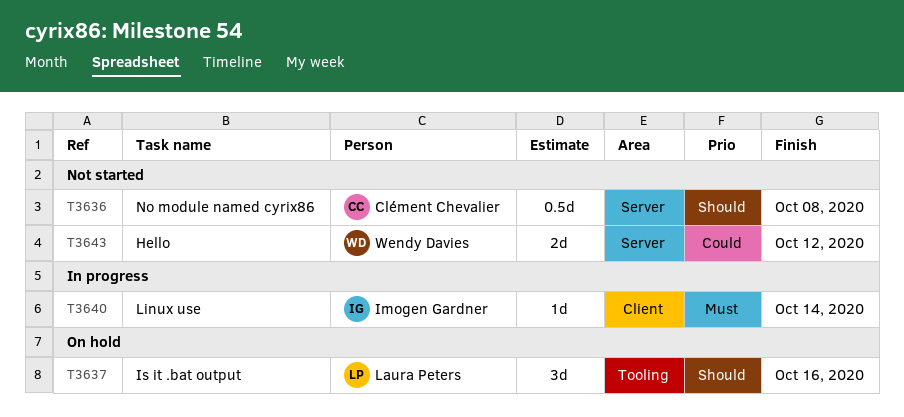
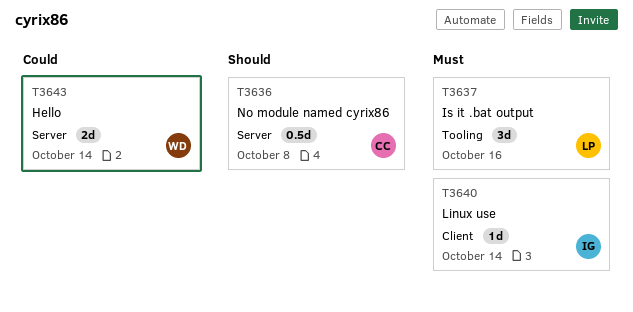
T3637, priority: Should -> Must
T3643, due: Oct 12 -> Oct 14

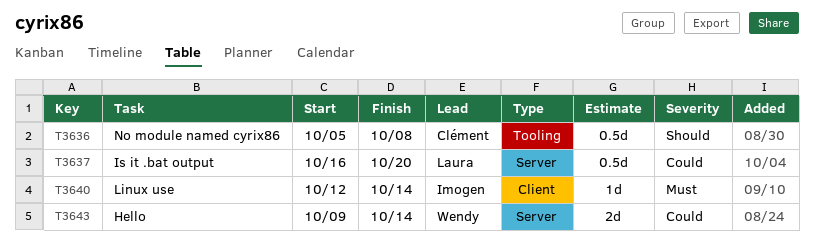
T3636, label: Server -> Tooling
T3637, priority: Must -> Could
T3637, label: Tooling -> Server
T3637, estimate: 3d -> 0.5d
T3637, due: Oct 16 -> Oct 20

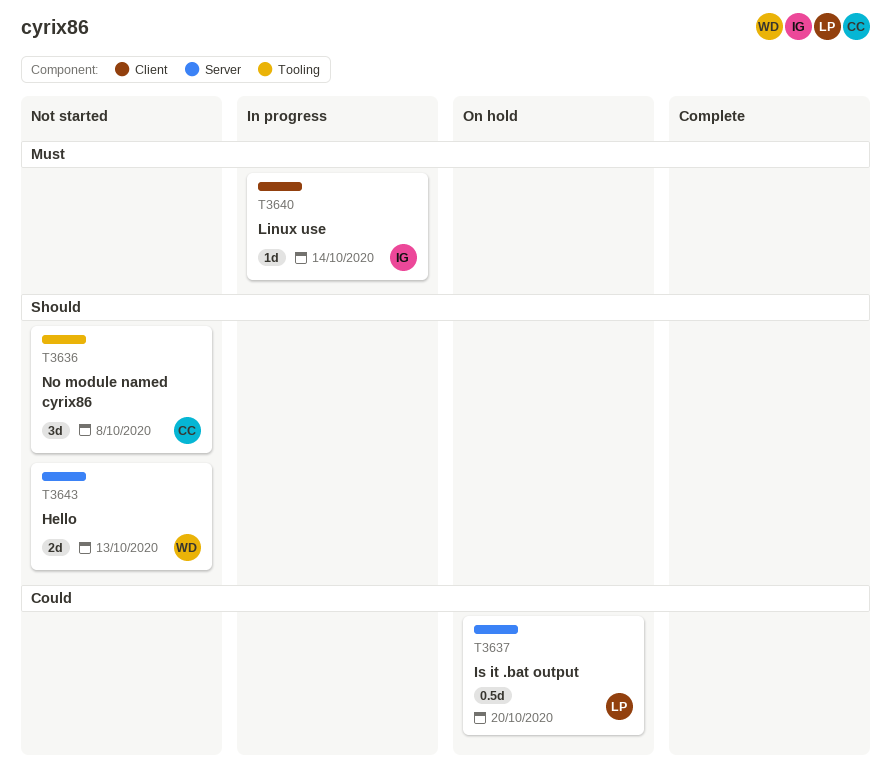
T3636, estimate: 0.5d -> 3d
T3643, priority: Could -> Should
T3643, due: Oct 14 -> Oct 13

